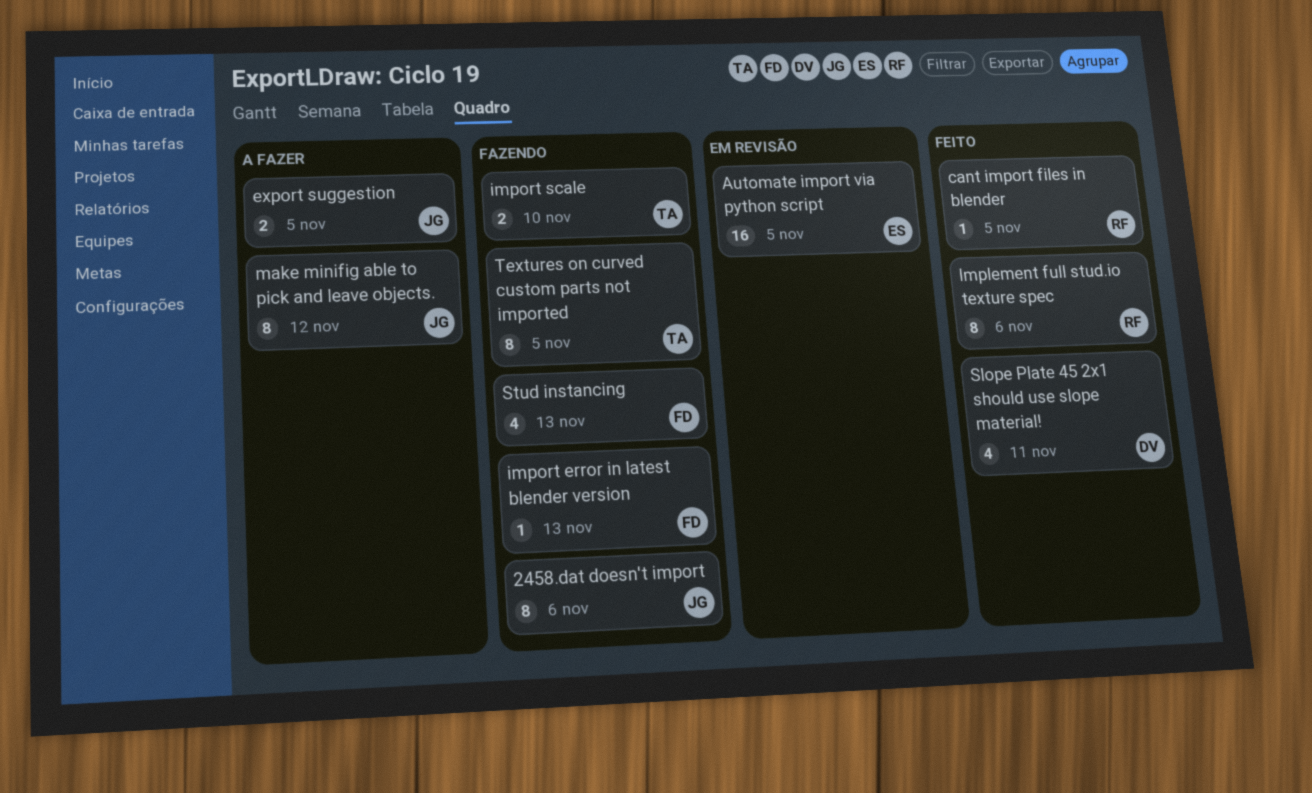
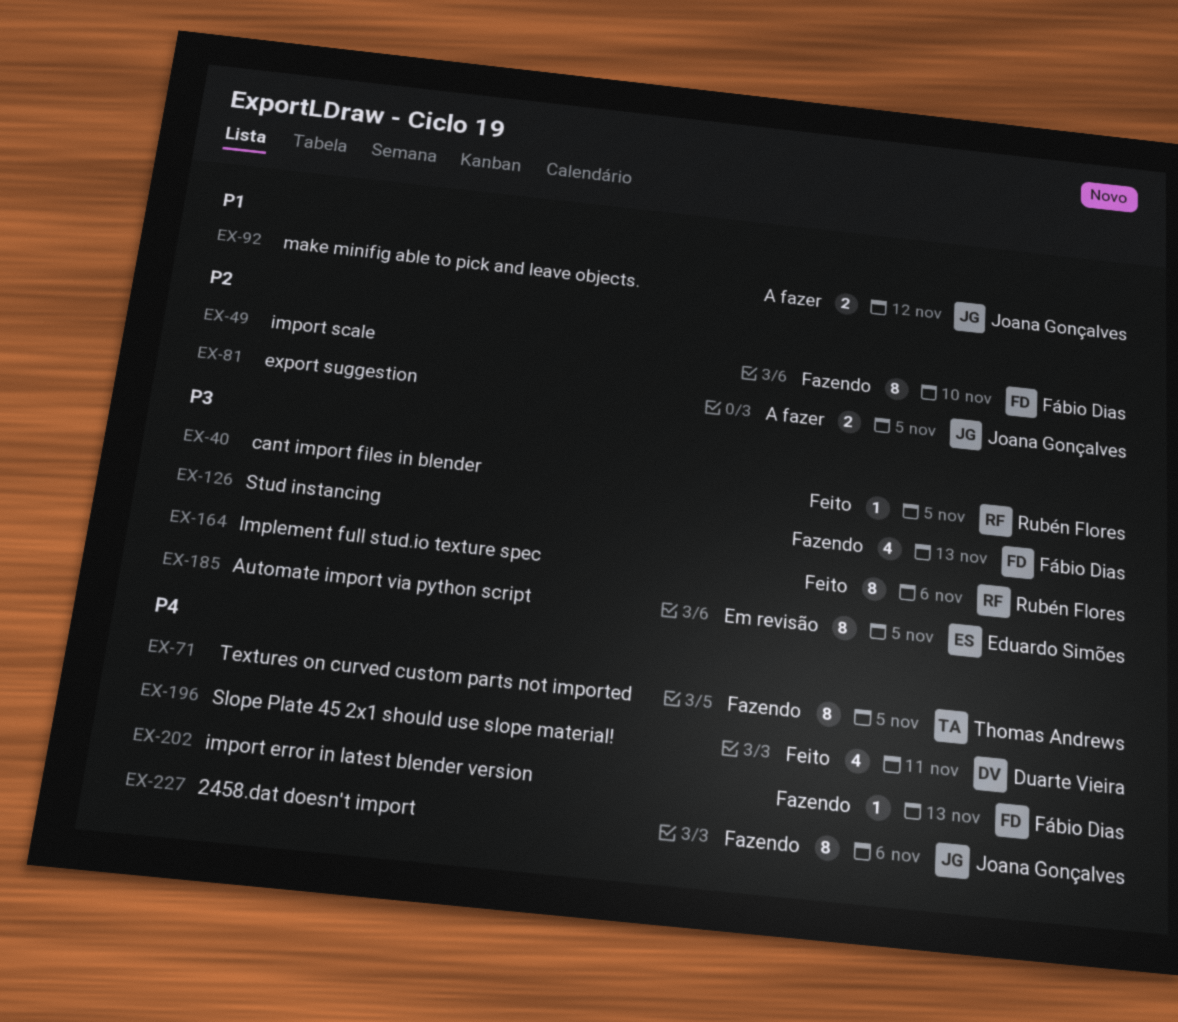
Automate import via python script, estimate: 16 -> 8
import scale, owner: Thomas Andrews -> Fábio Dias
import scale, estimate: 2 -> 8
make minifig able to pick and leave objects., estimate: 8 -> 2

